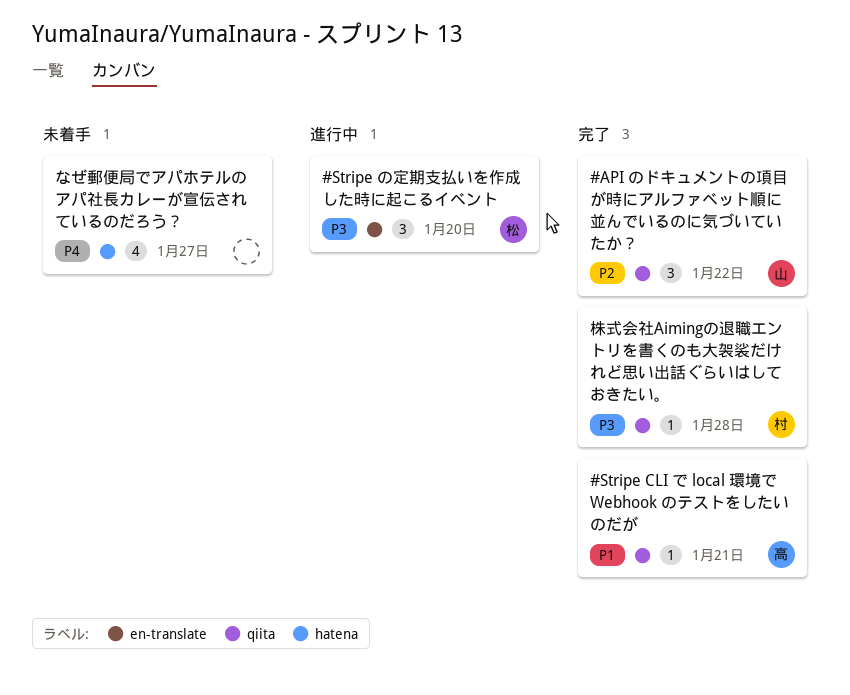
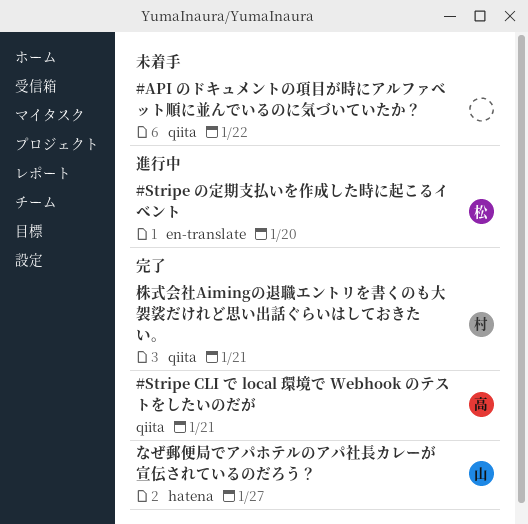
#API のドキュメントの項目が時にアルファベット順に並んでいるのに気づいていたか？, status: 完了 -> 未着手
#API のドキュメントの項目が時にアルファベット順に並んでいるのに気づいていたか？, owner: 山 -> none
なぜ郵便局でアパホテルのアパ社長カレーが宣伝されているのだろう？, status: 未着手 -> 完了
なぜ郵便局でアパホテルのアパ社長カレーが宣伝されているのだろう？, owner: none -> 山
株式会社Aimingの退職エントリを書くのも大袈裟だけれど思い出話ぐらいはしておきたい。, due: Jan 28 -> Jan 21

